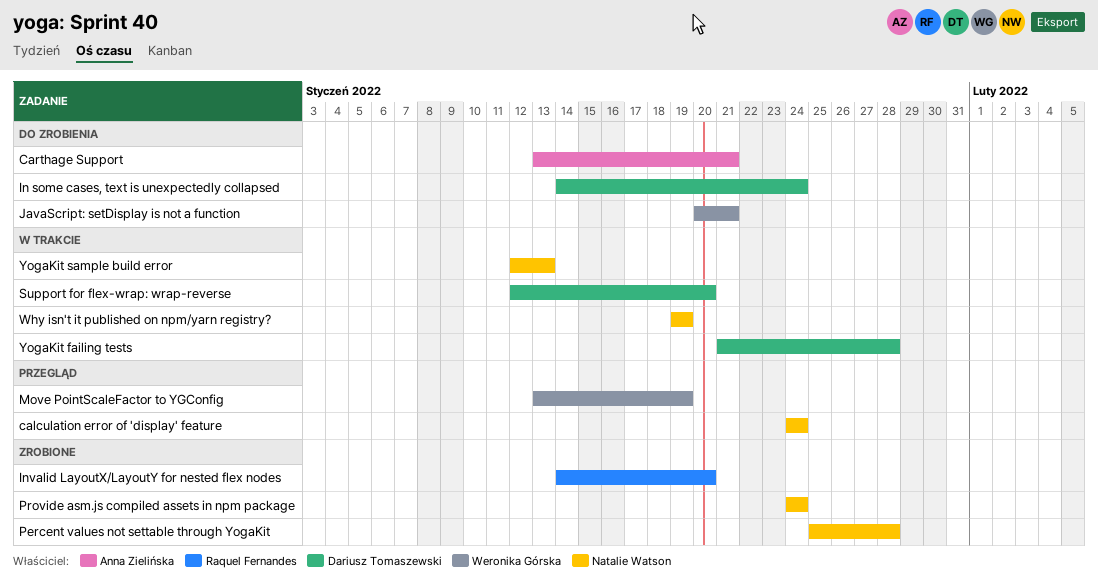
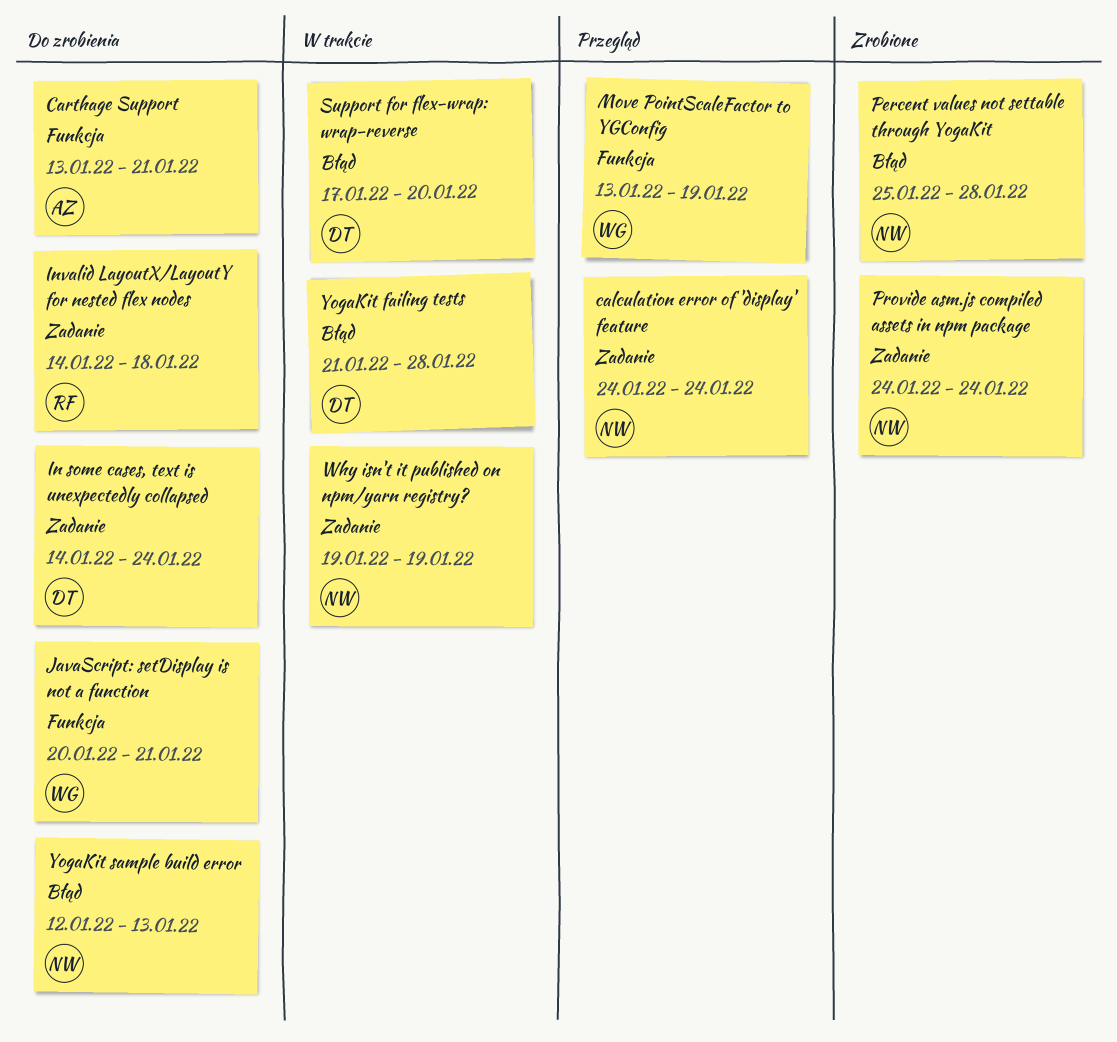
Invalid LayoutX/LayoutY for nested flex nodes, status: Zrobione -> Do zrobienia
Invalid LayoutX/LayoutY for nested flex nodes, due: Jan 20 -> Jan 18
Support for flex-wrap: wrap-reverse, start: Jan 12 -> Jan 17
YogaKit sample build error, status: W trakcie -> Do zrobienia

